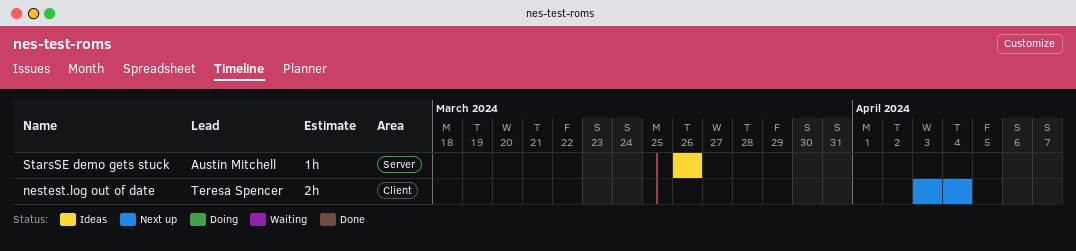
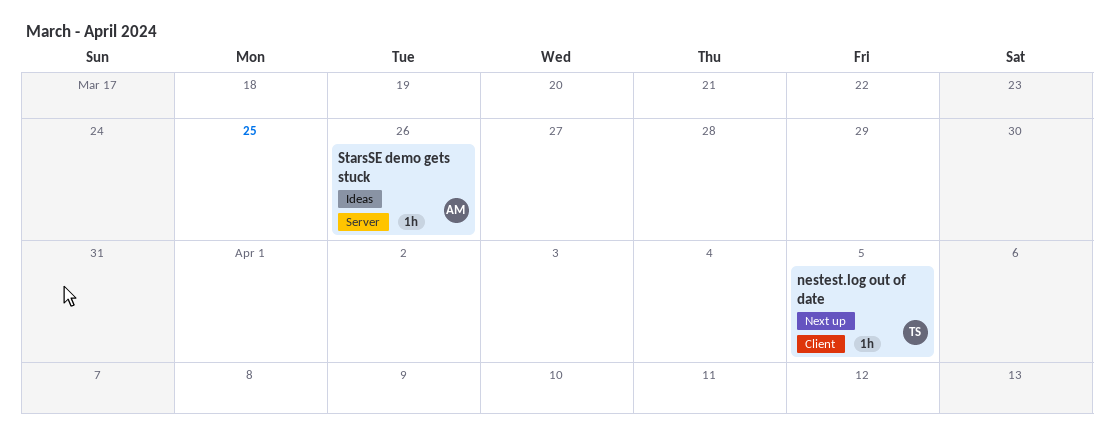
nestest.log out of date, estimate: 2h -> 1h
nestest.log out of date, due: Apr 4 -> Apr 5

